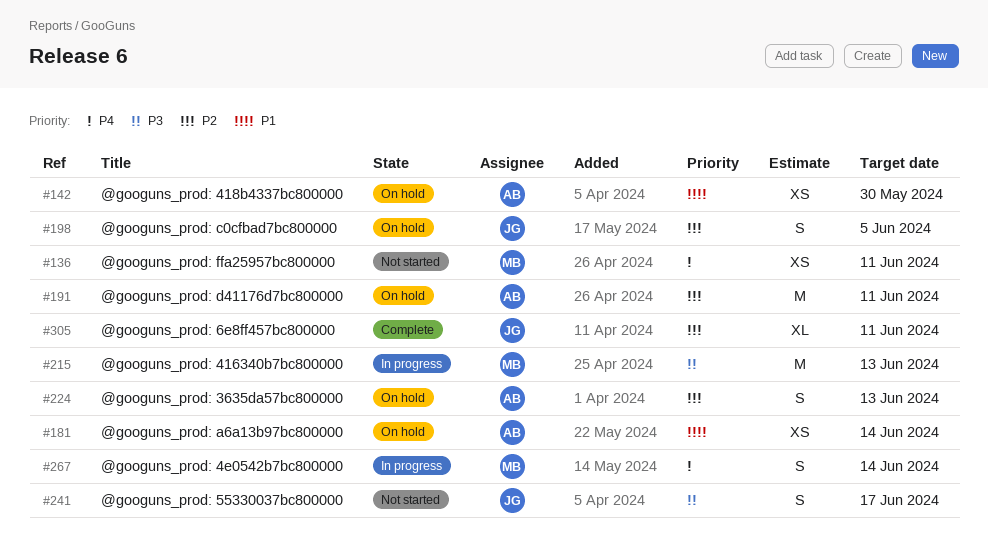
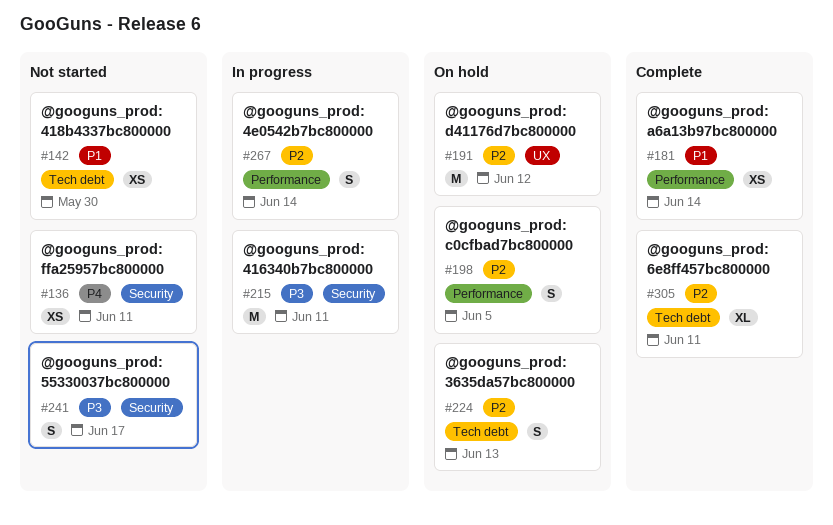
#142, status: On hold -> Not started
#181, status: On hold -> Complete
#191, due: Jun 11 -> Jun 12
#215, due: Jun 13 -> Jun 11
#267, priority: P4 -> P2

